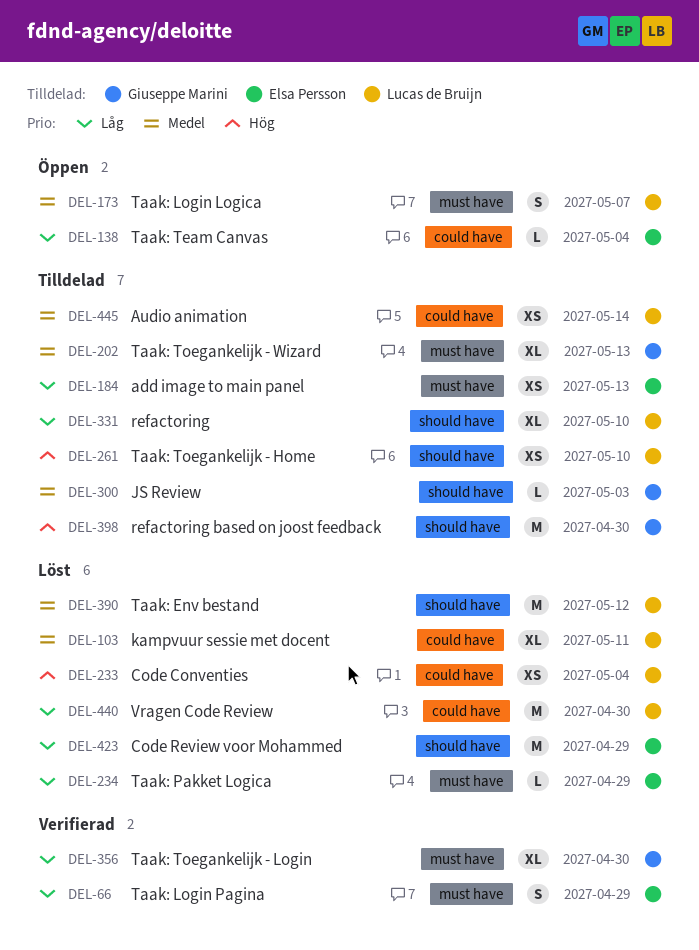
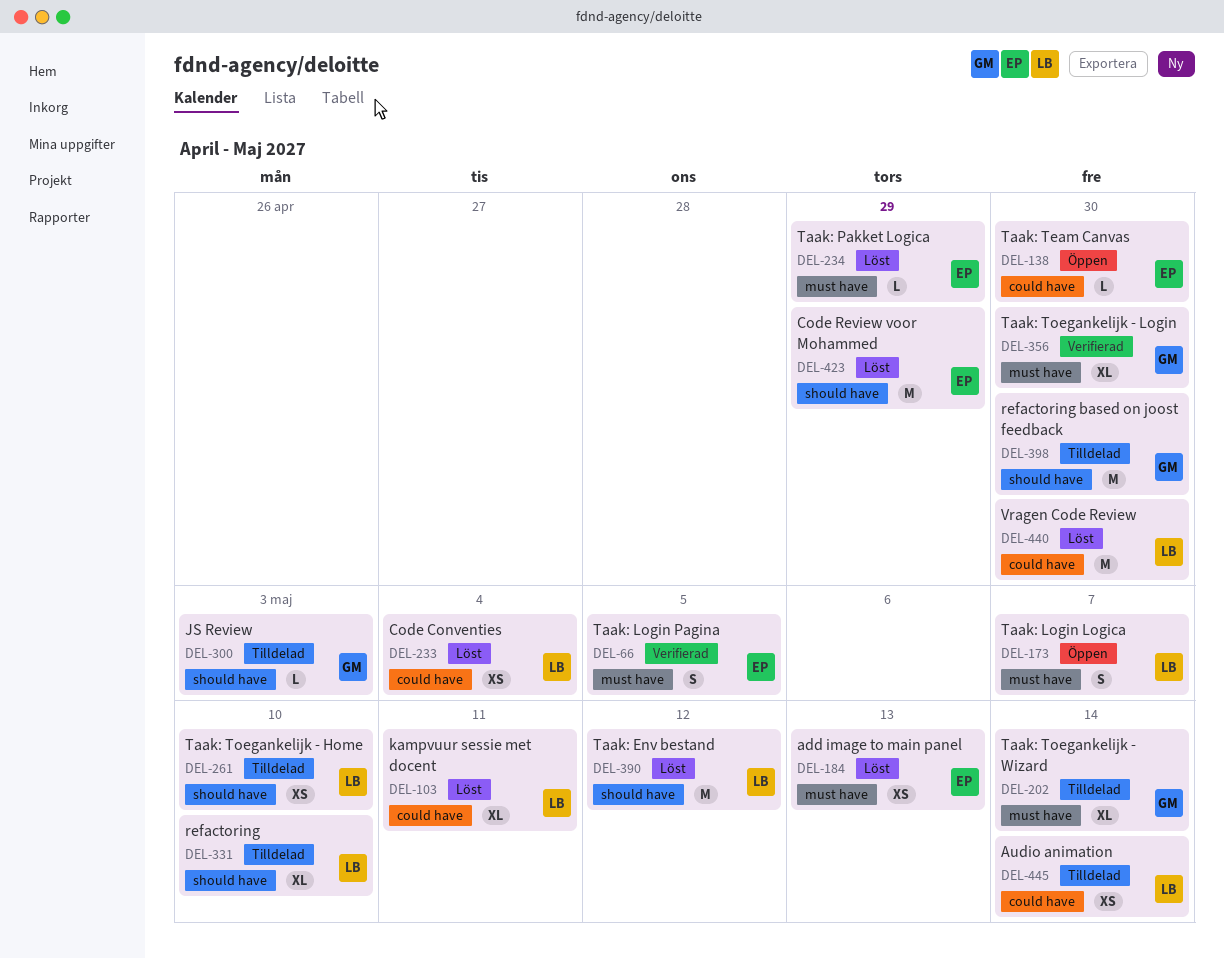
DEL-66, due: Apr 29 -> May 5
DEL-138, due: May 4 -> Apr 30
DEL-184, status: Tilldelad -> Löst
DEL-202, due: May 13 -> May 14

